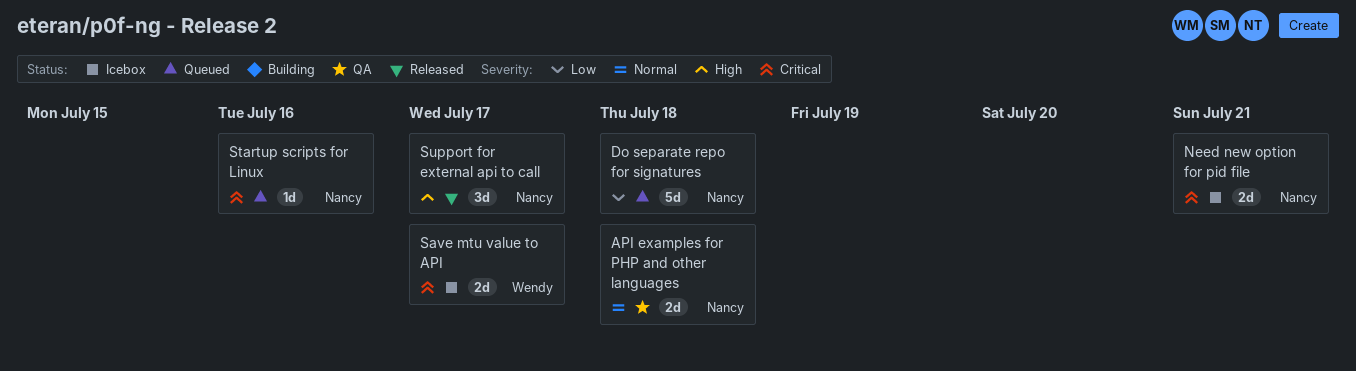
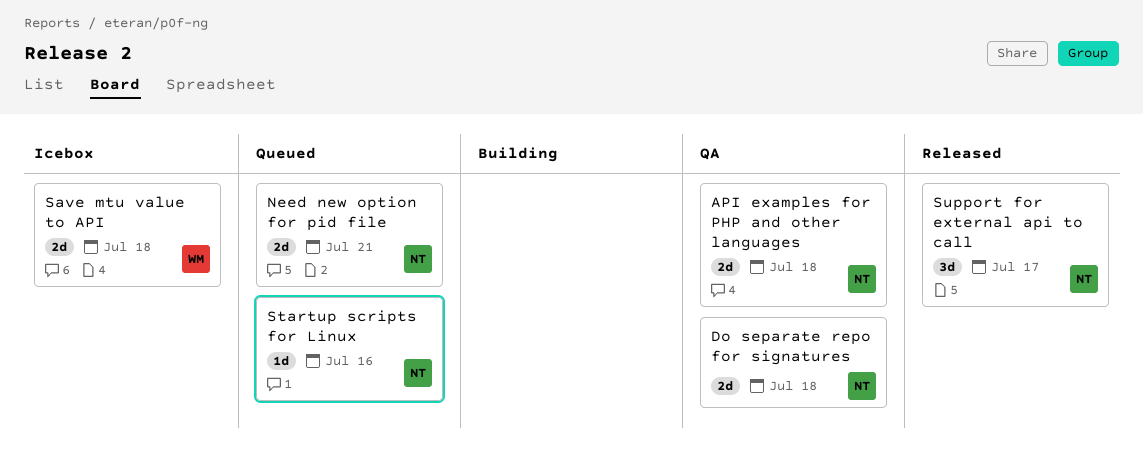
Do separate repo for signatures, status: Queued -> QA
Do separate repo for signatures, estimate: 5d -> 2d
Need new option for pid file, status: Icebox -> Queued
Save mtu value to API, due: Jul 17 -> Jul 18

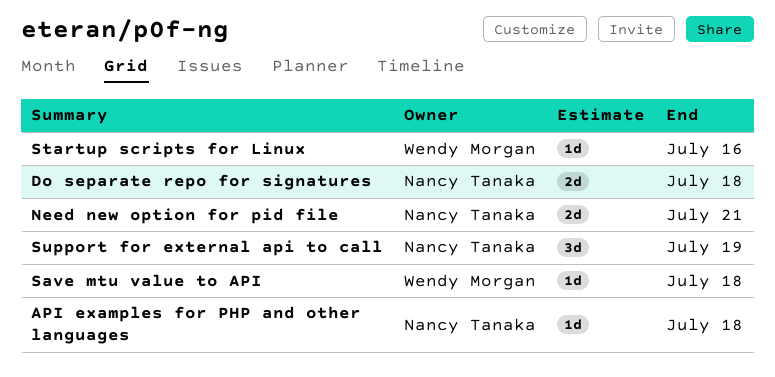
API examples for PHP and other languages, estimate: 2d -> 1d
Save mtu value to API, estimate: 2d -> 1d
Startup scripts for Linux, owner: Nancy Tanaka -> Wendy Morgan
Support for external api to call, due: Jul 17 -> Jul 19

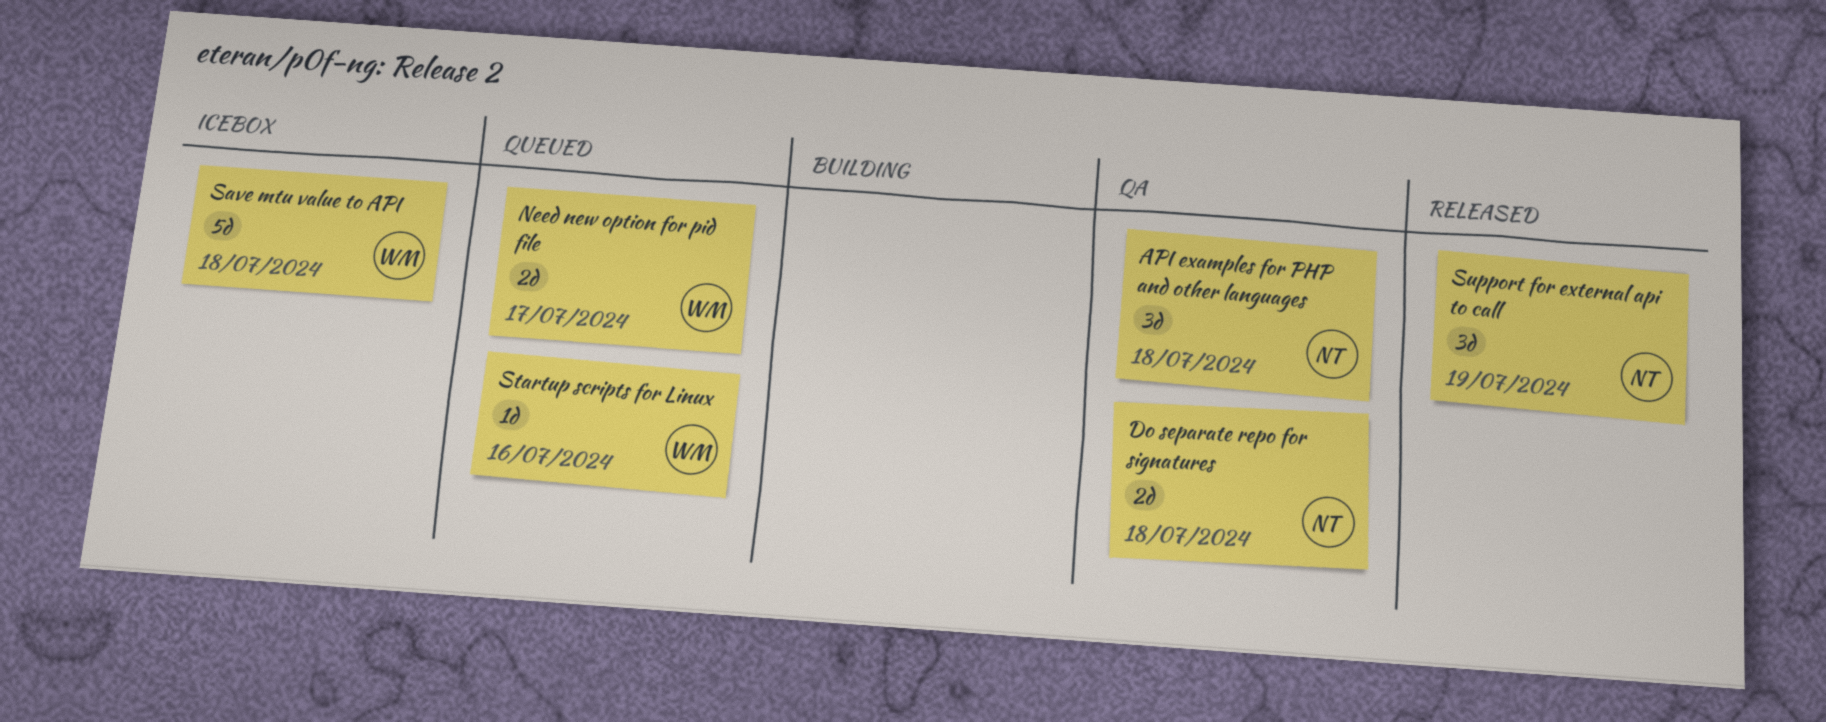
API examples for PHP and other languages, estimate: 1d -> 3d
Need new option for pid file, owner: Nancy Tanaka -> Wendy Morgan
Need new option for pid file, due: Jul 21 -> Jul 17
Save mtu value to API, estimate: 1d -> 5d

